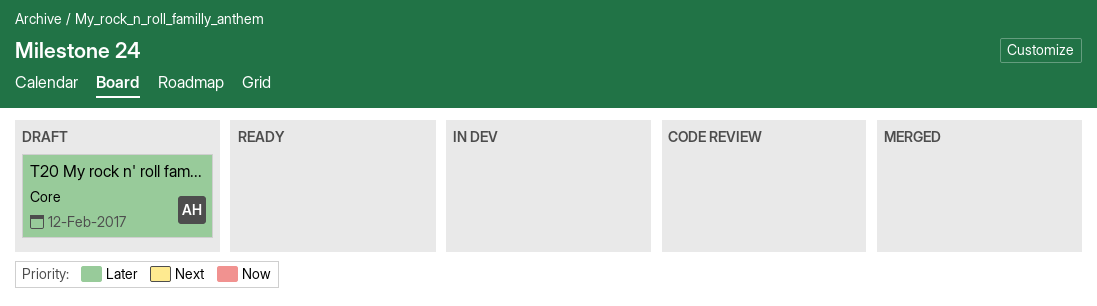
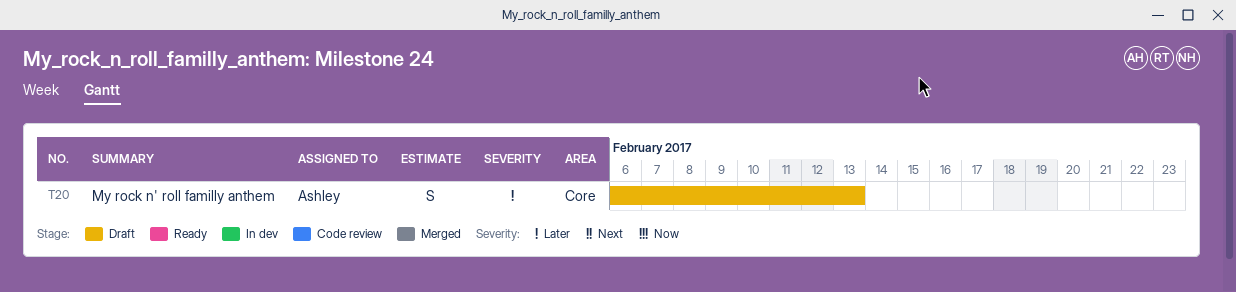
T20, due: Feb 12 -> Feb 13

